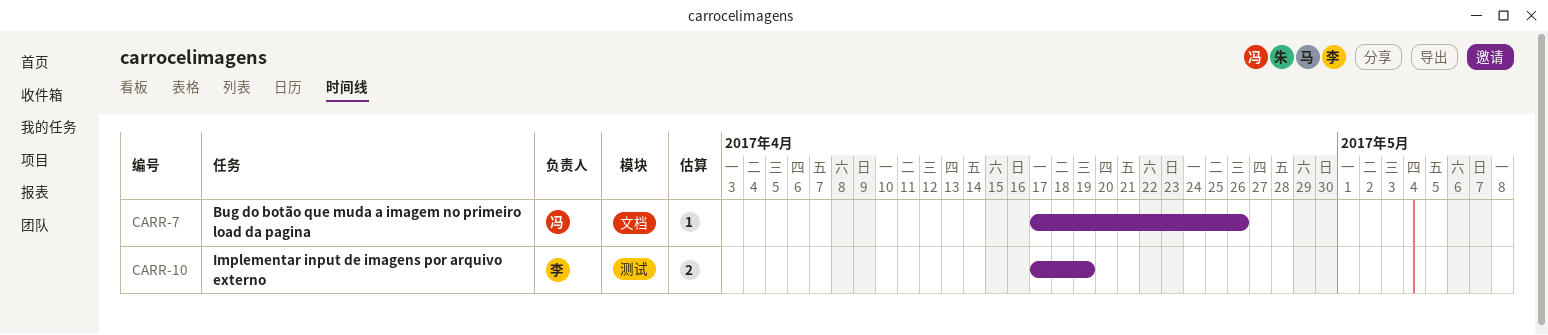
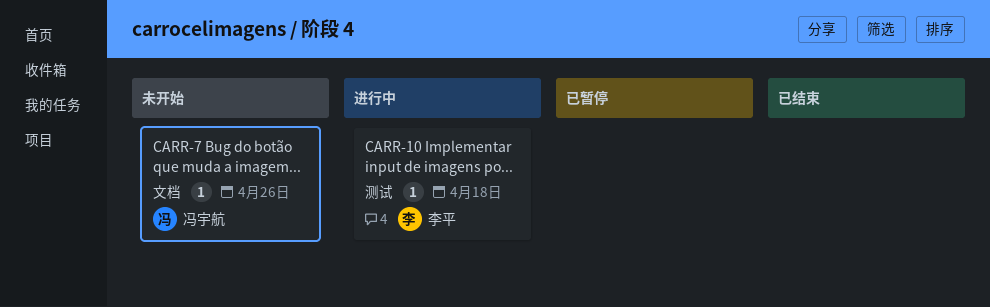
CARR-10, estimate: 2 -> 1
CARR-10, due: Apr 19 -> Apr 18

